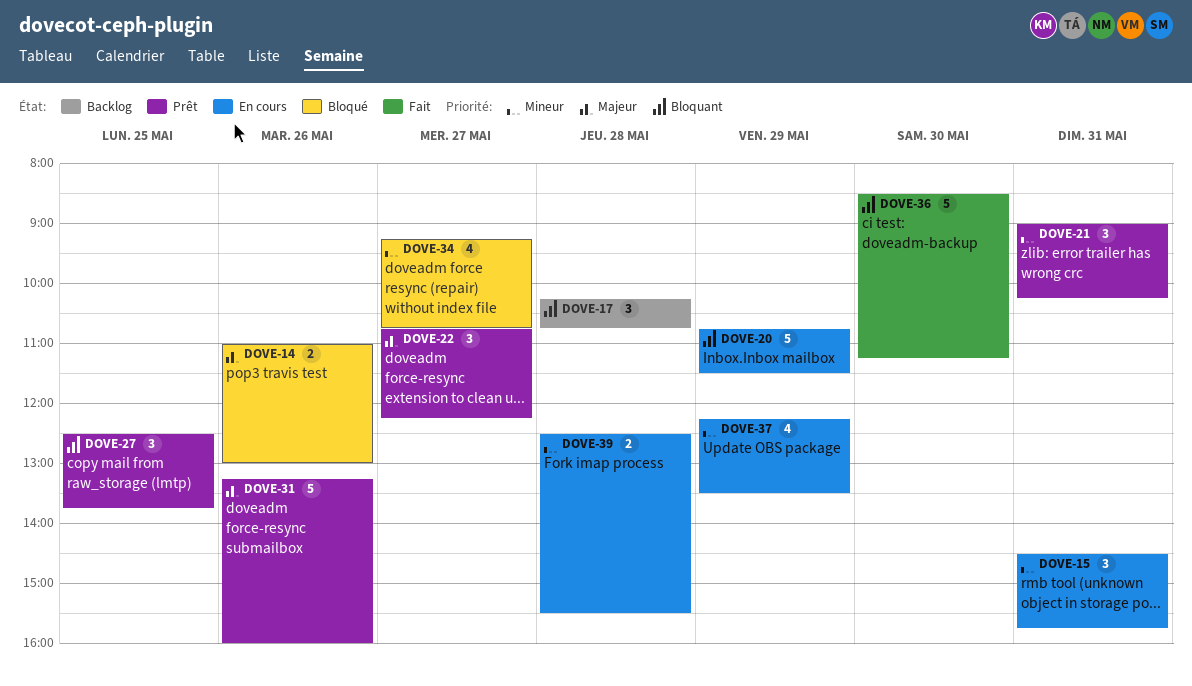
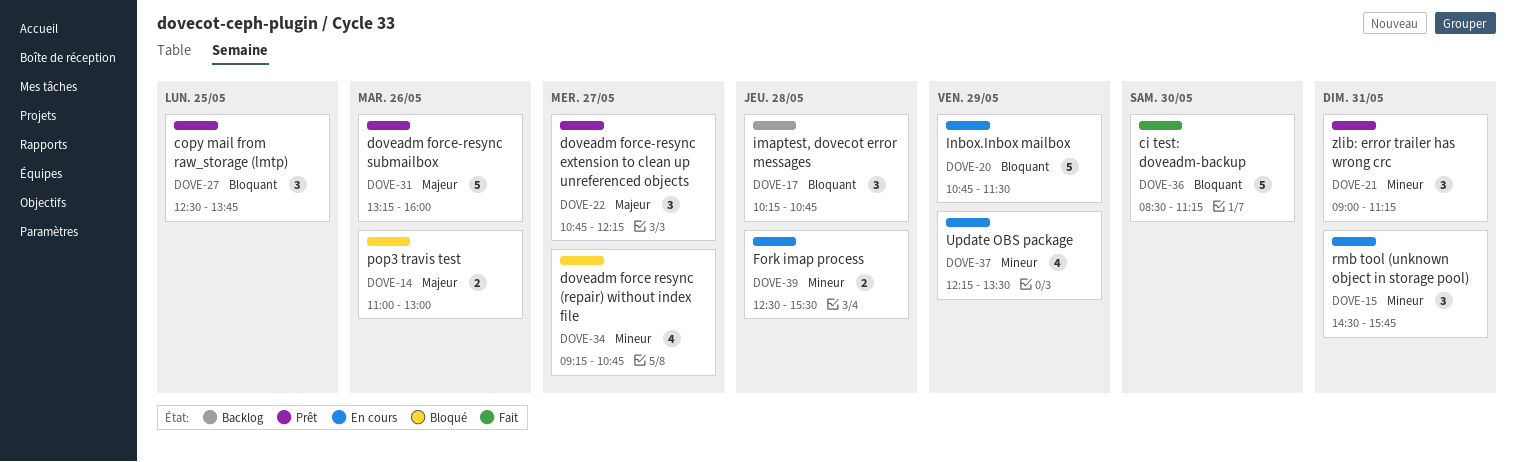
DOVE-21, ends: 10:15 -> 11:15

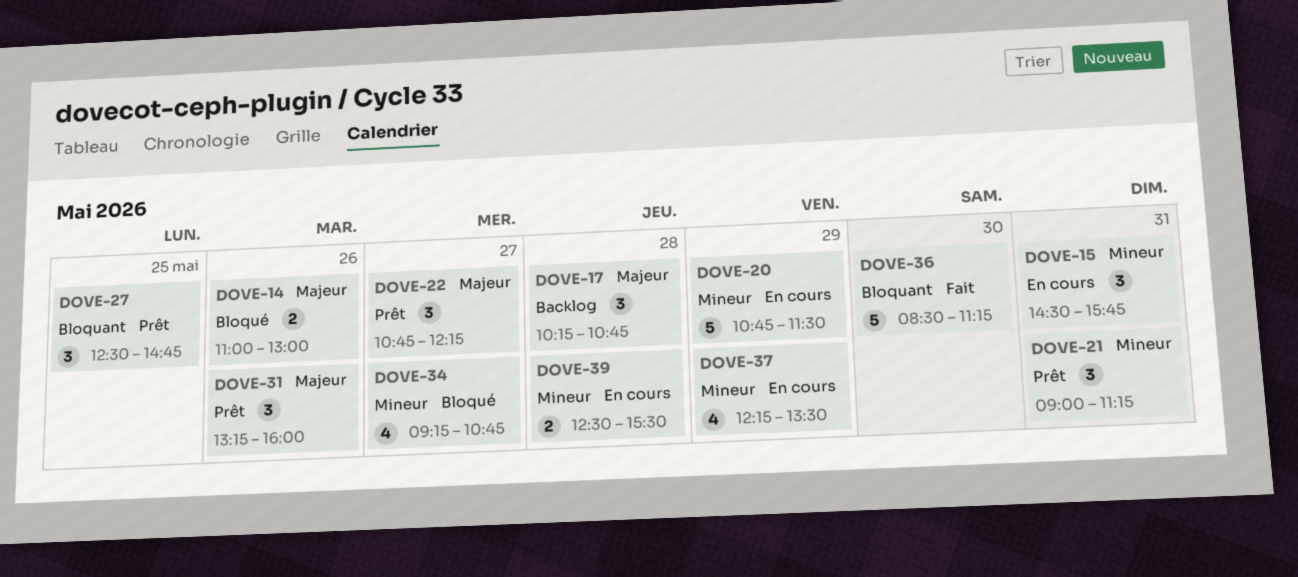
DOVE-17, priority: Bloquant -> Majeur
DOVE-20, priority: Bloquant -> Mineur
DOVE-27, ends: 13:45 -> 14:45
DOVE-31, estimate: 5 -> 3

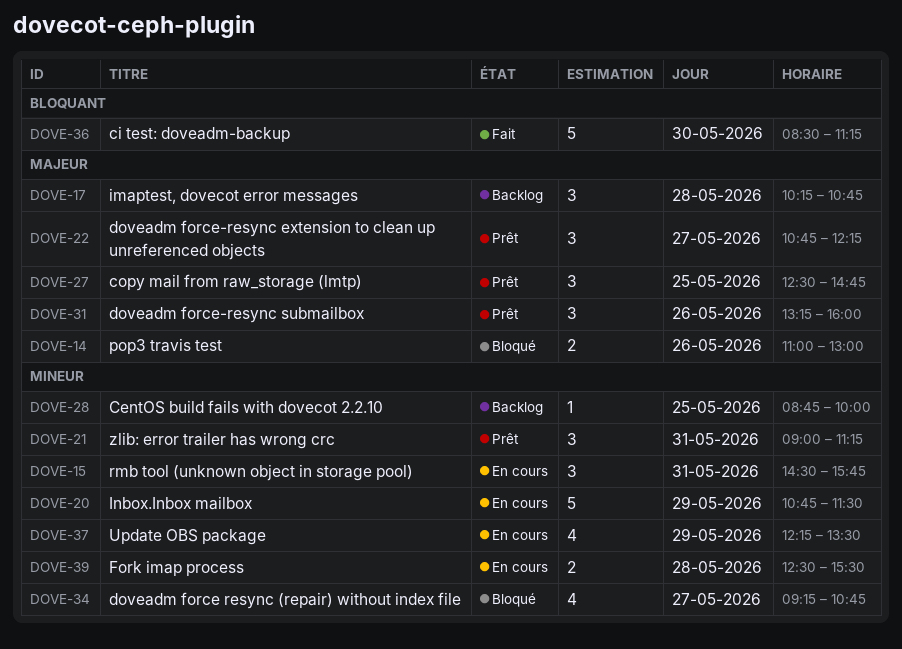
DOVE-27, priority: Bloquant -> Majeur
DOVE-28: none -> present

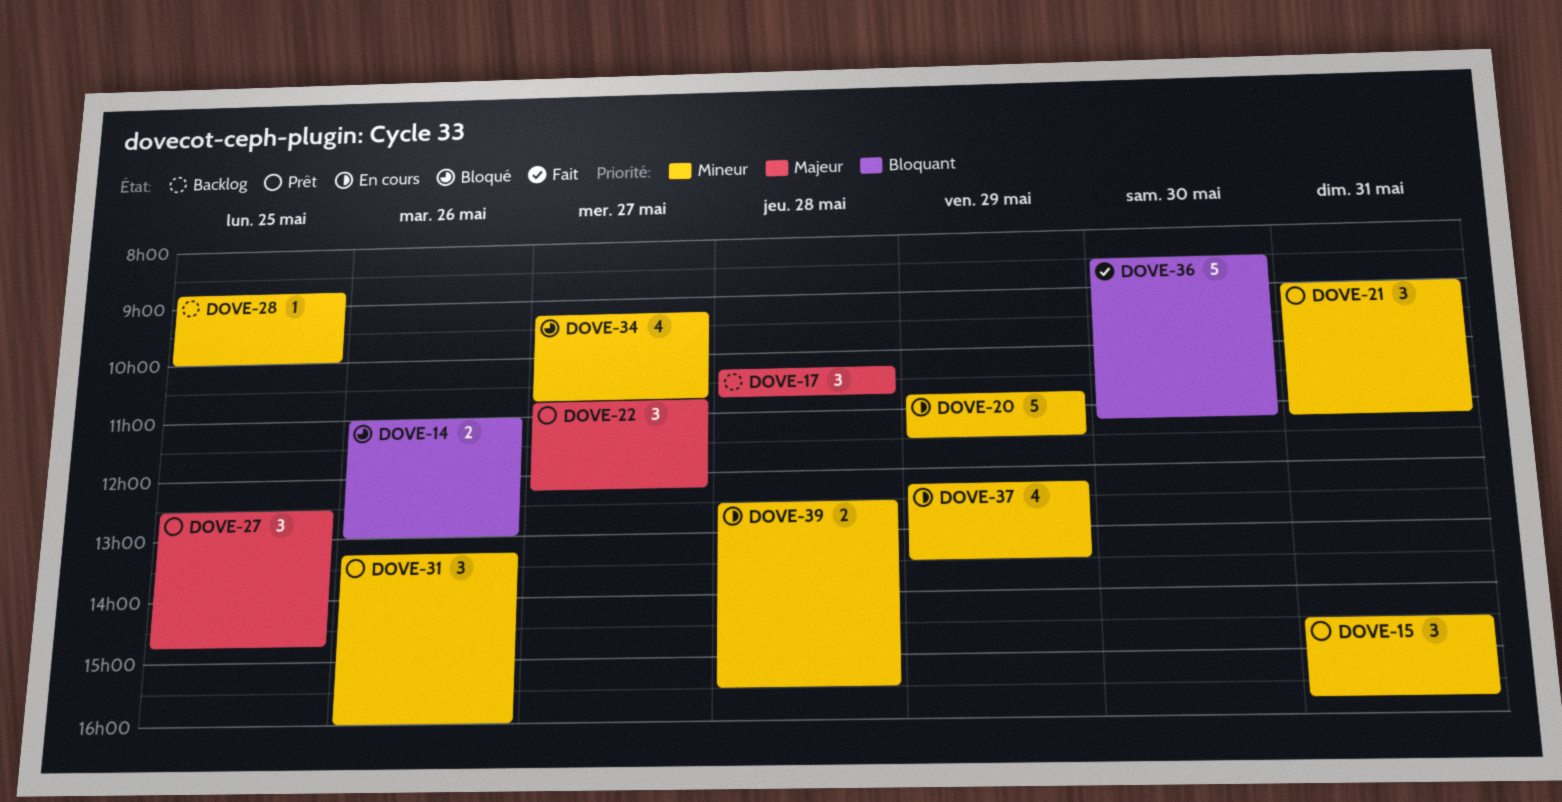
DOVE-14, priority: Majeur -> Bloquant
DOVE-15, status: En cours -> Prêt
DOVE-31, priority: Majeur -> Mineur

